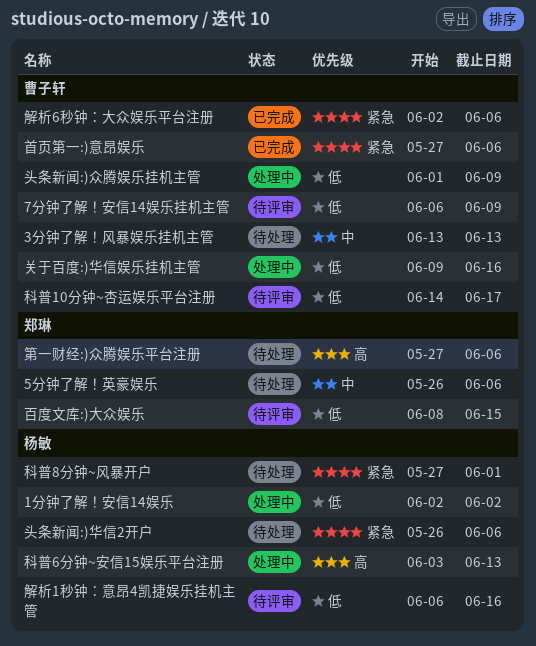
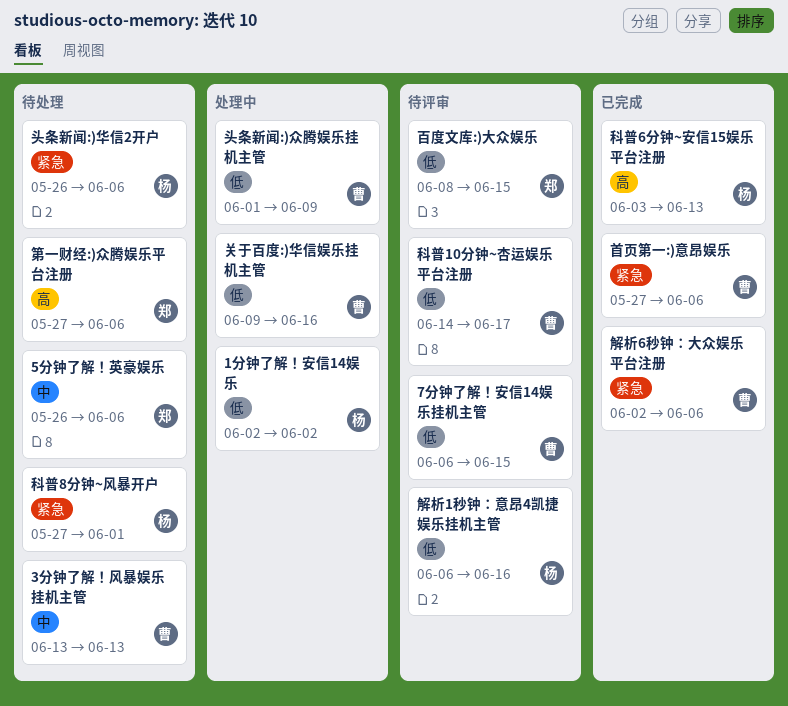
7分钟了解！安信14娱乐挂机主管, due: Jun 9 -> Jun 15
科普6分钟~安信15娱乐平台注册, status: 处理中 -> 已完成

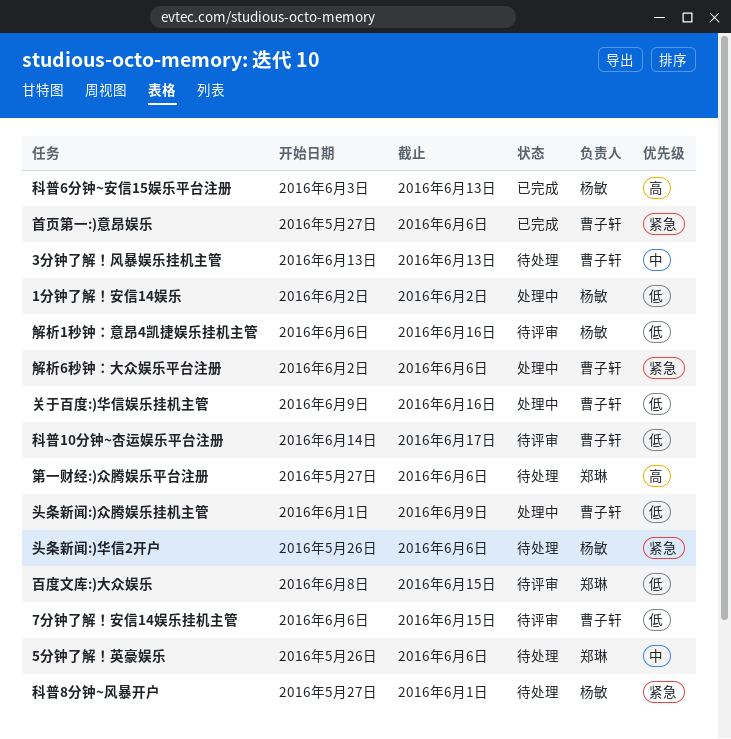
解析6秒钟：大众娱乐平台注册, status: 已完成 -> 处理中

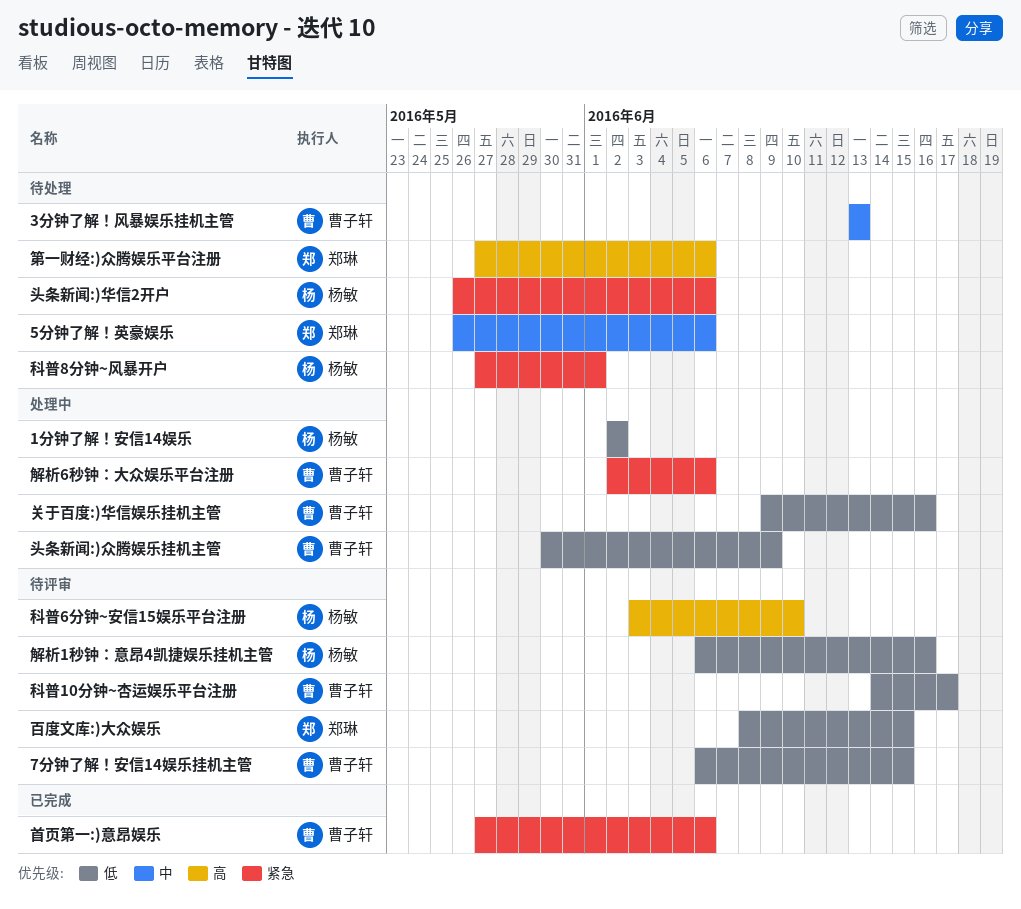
头条新闻:)众腾娱乐挂机主管, start: Jun 1 -> May 30
科普6分钟~安信15娱乐平台注册, status: 已完成 -> 待评审
科普6分钟~安信15娱乐平台注册, due: Jun 13 -> Jun 10

